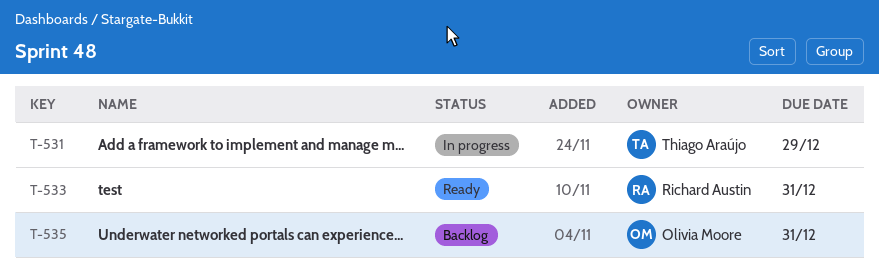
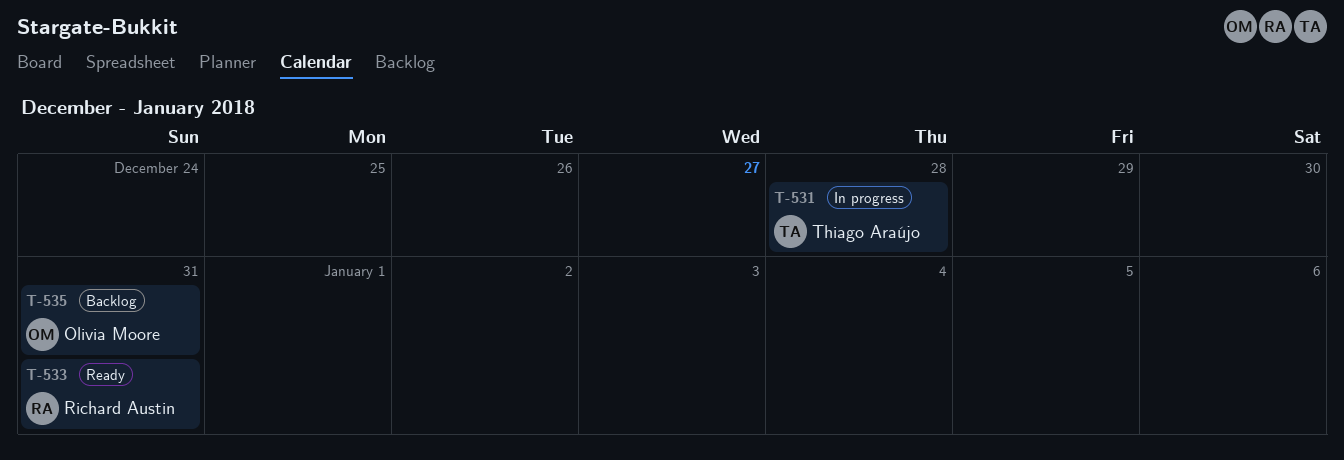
T-531, due: Dec 29 -> Dec 28

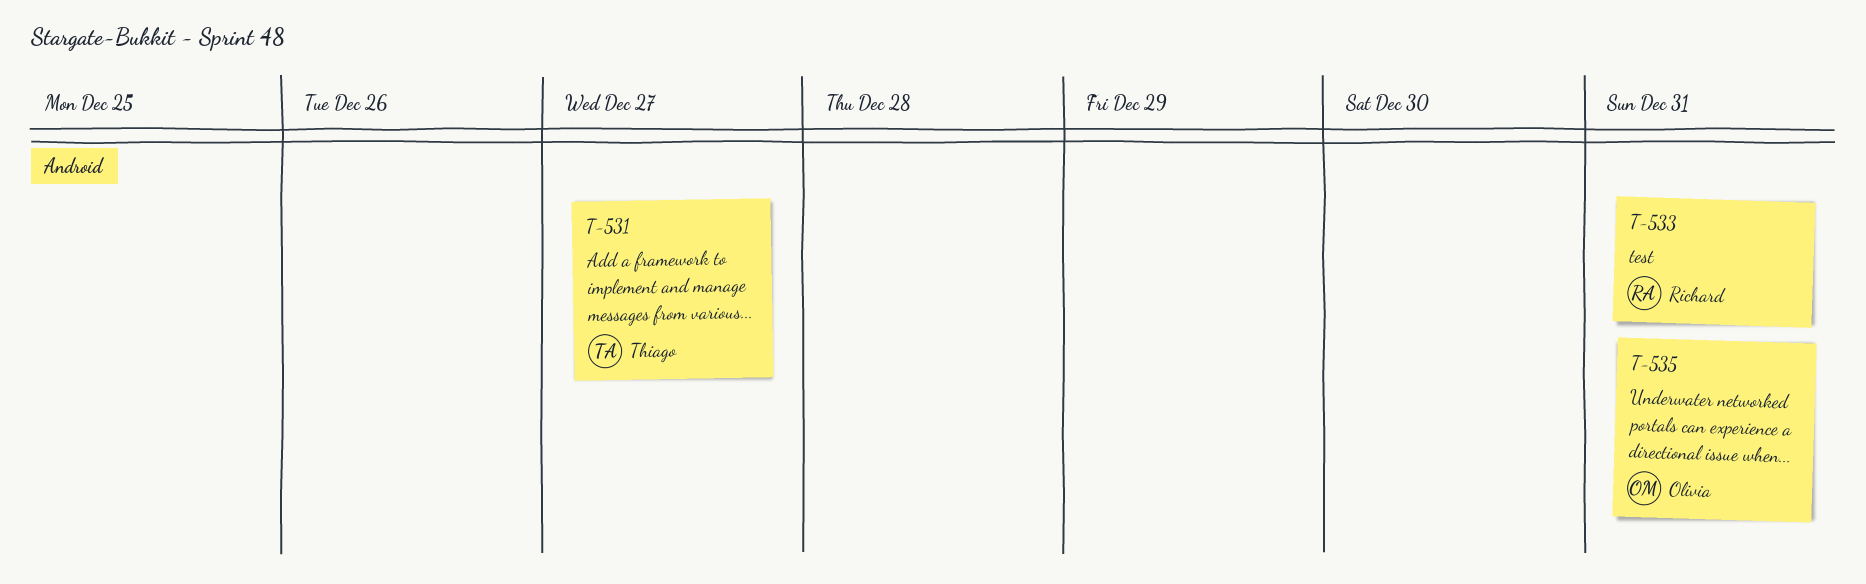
T-531, due: Dec 28 -> Dec 27

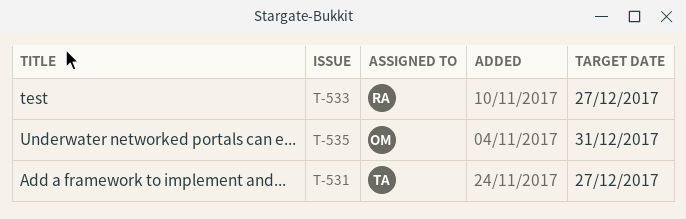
T-533, due: Dec 31 -> Dec 27

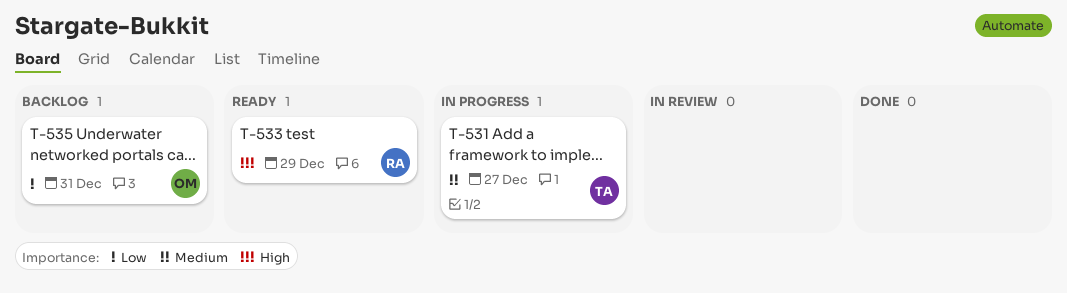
T-533, due: Dec 27 -> Dec 29

